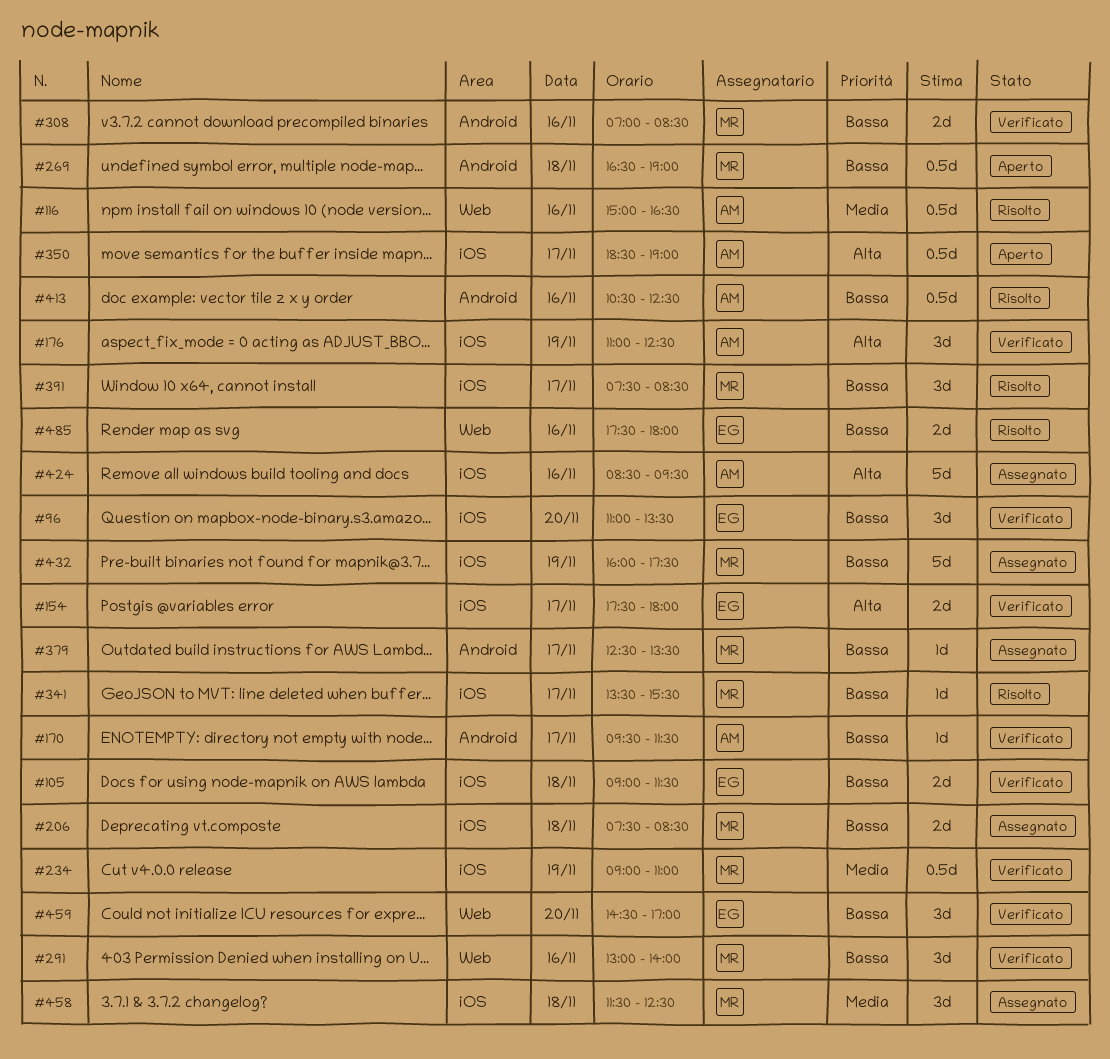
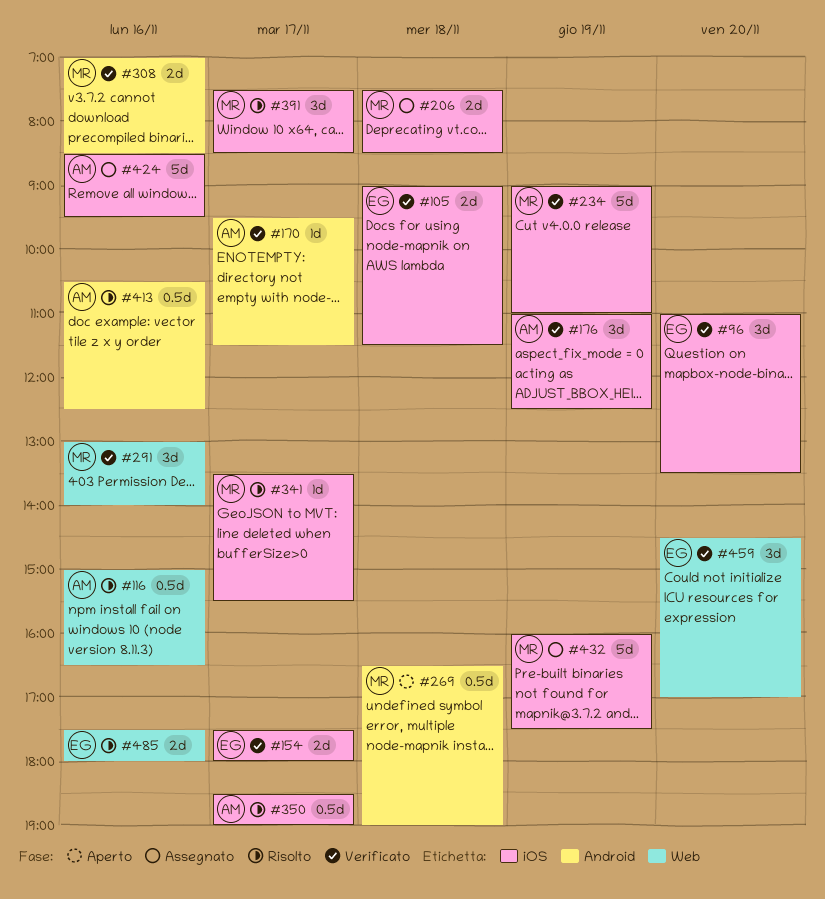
#234, estimate: 0.5d -> 5d
#350, status: Aperto -> Risolto
#379: present -> none
#458: present -> none

